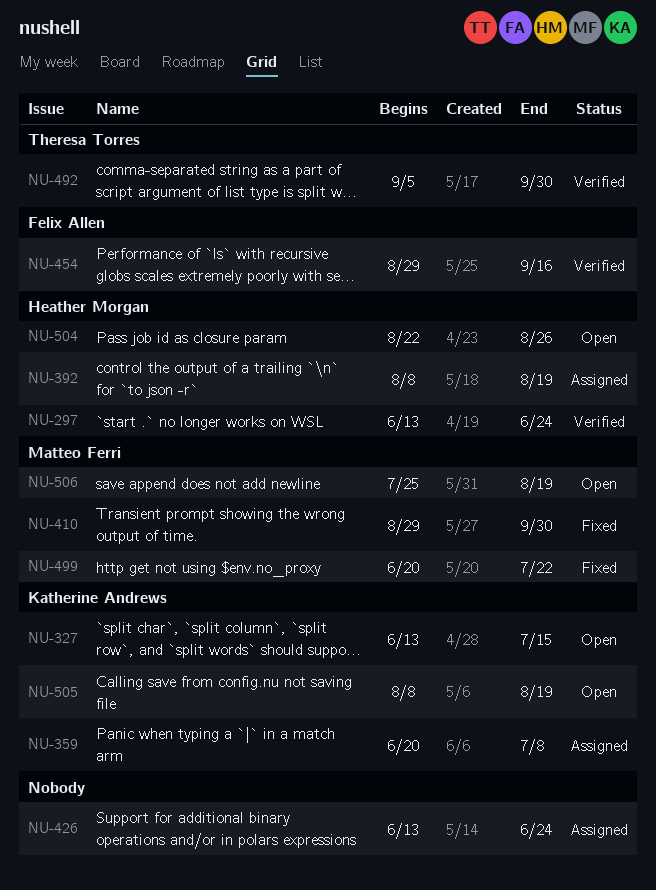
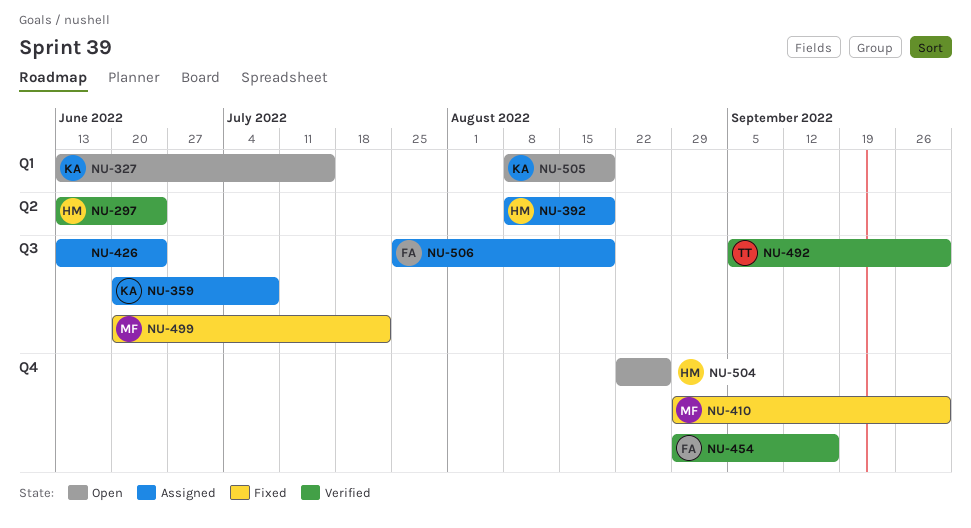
NU-506, status: Open -> Assigned
NU-506, owner: Matteo Ferri -> Felix Allen

